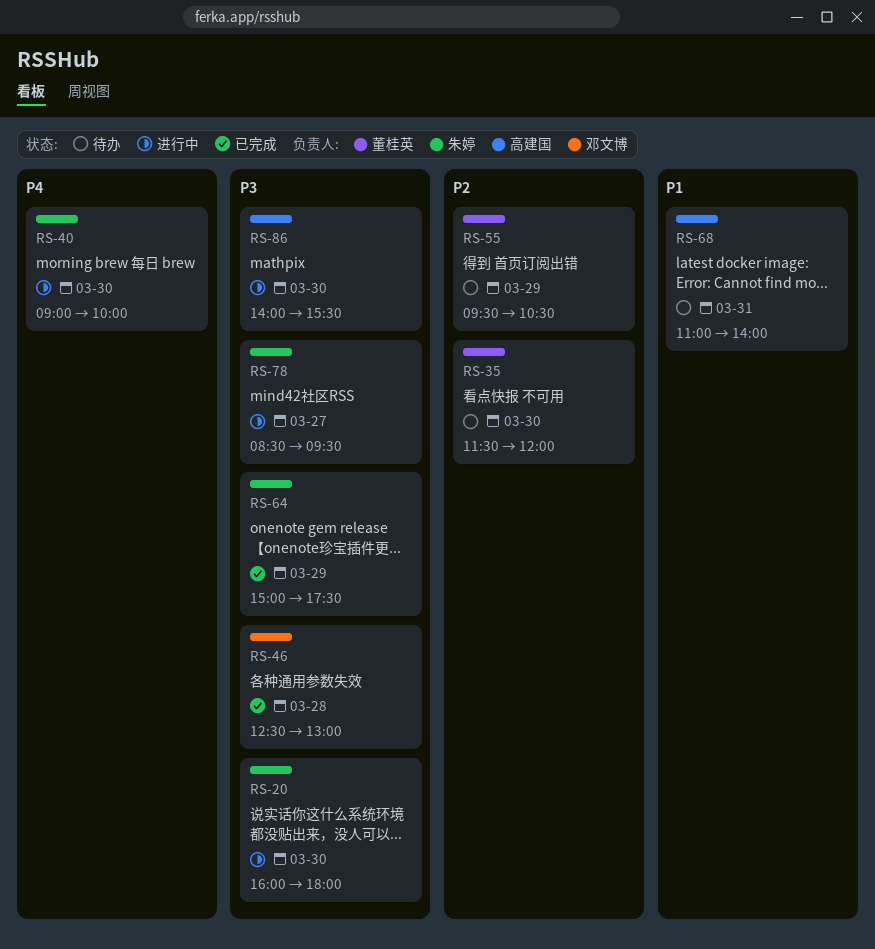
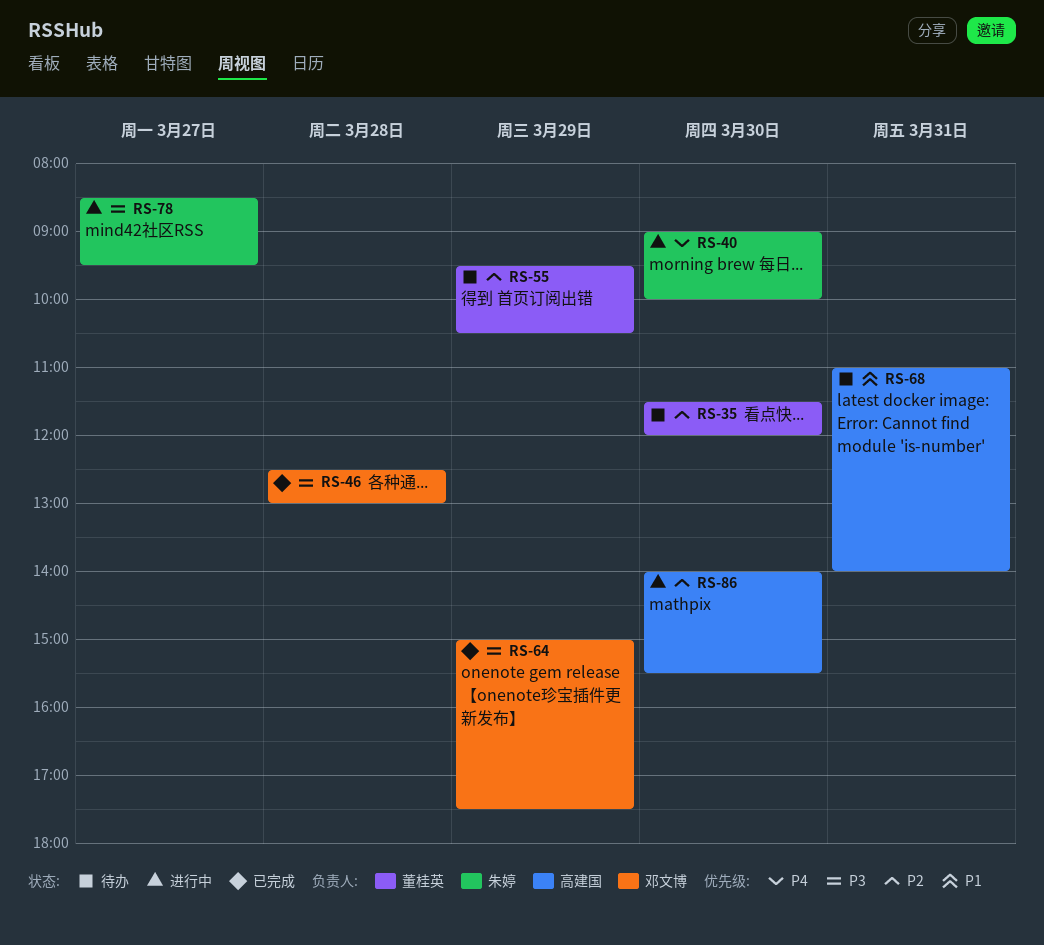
RS-20: present -> none
RS-64, owner: 朱婷 -> 邓文博
RS-86, priority: P3 -> P2

